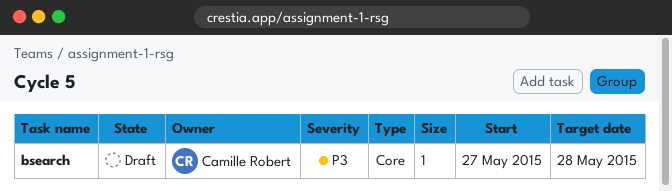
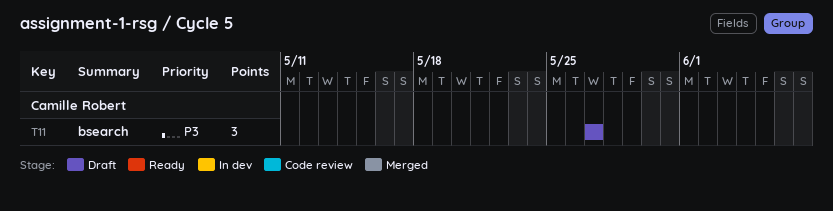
bsearch, estimate: 1 -> 3
bsearch, due: May 28 -> May 27

